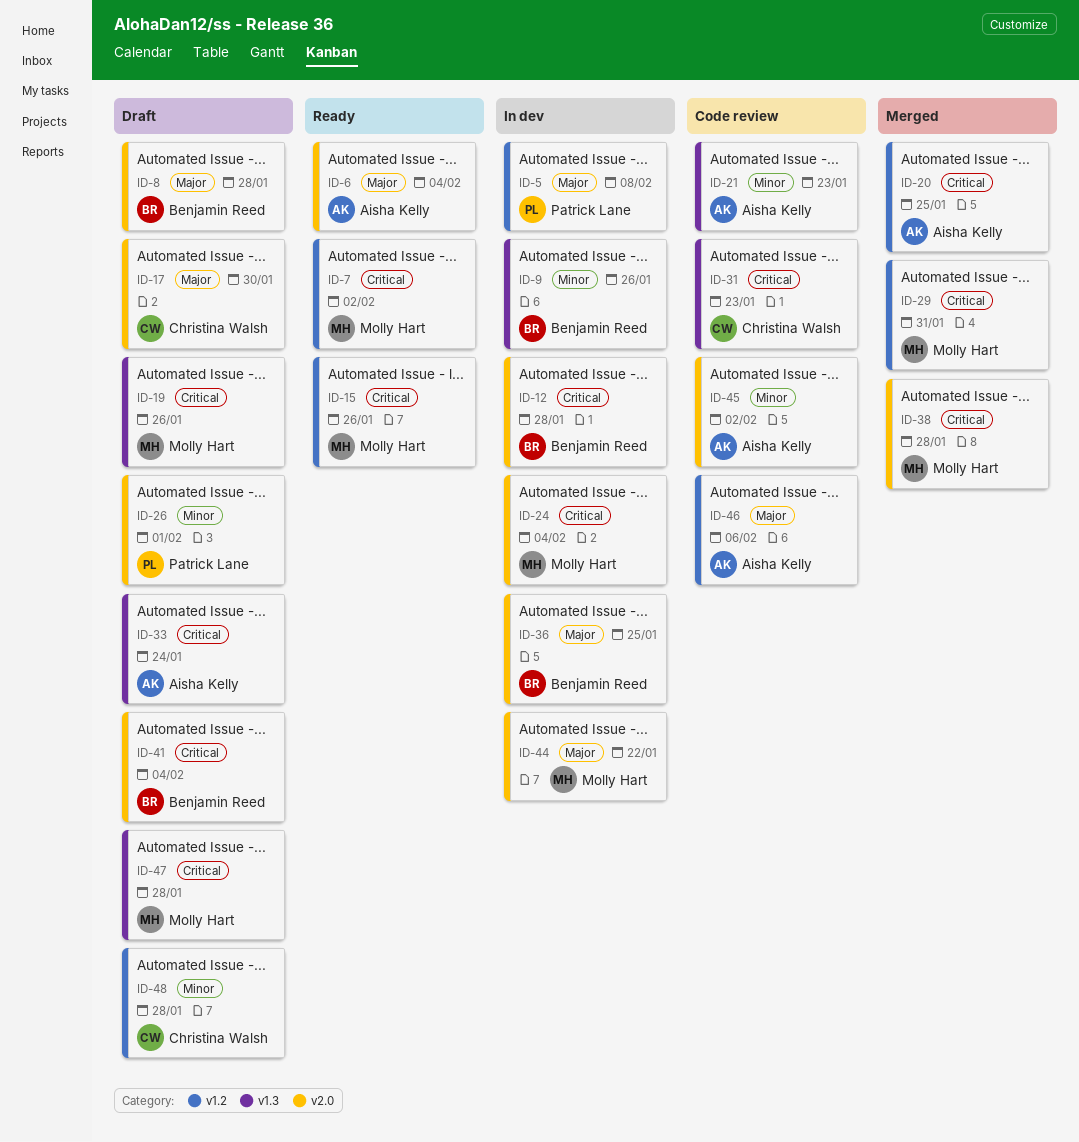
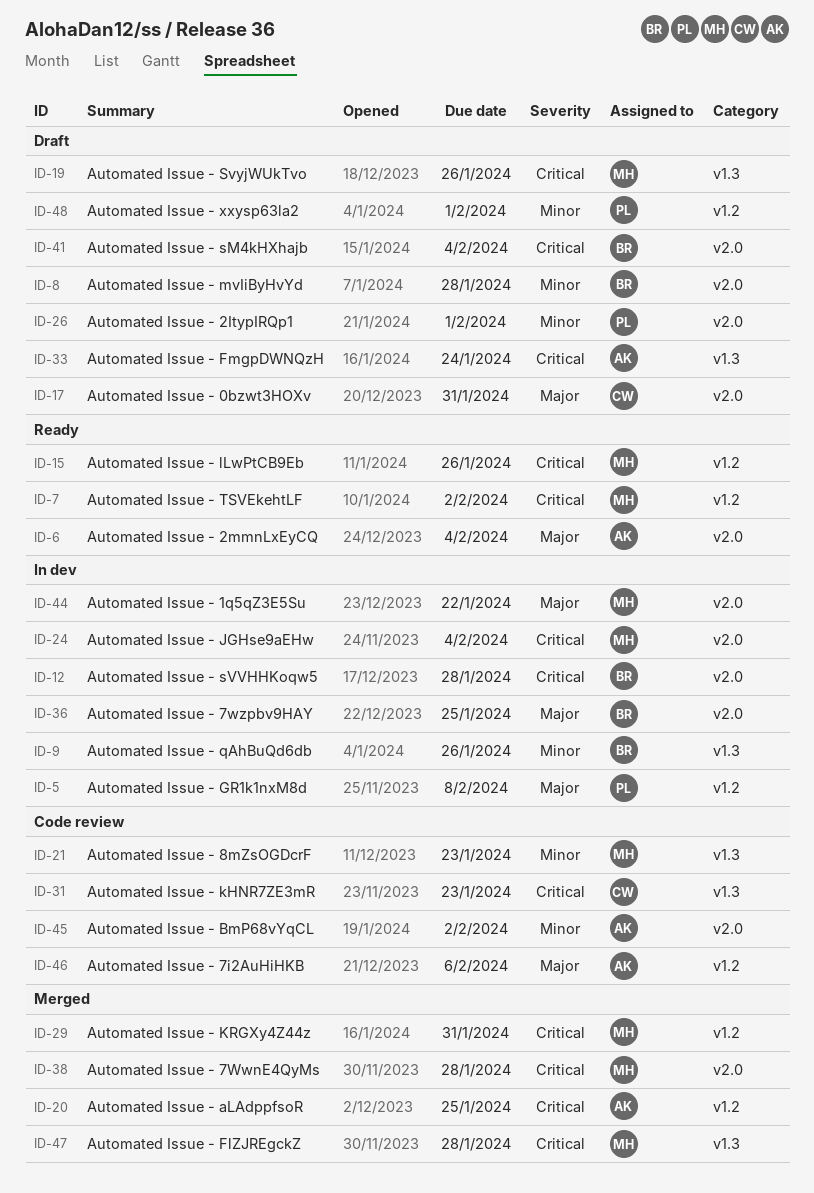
ID-8, priority: Major -> Minor
ID-17, due: Jan 30 -> Jan 31
ID-21, owner: Aisha Kelly -> Molly Hart
ID-47, status: Draft -> Merged
ID-48, owner: Christina Walsh -> Patrick Lane
ID-48, due: Jan 28 -> Feb 1

